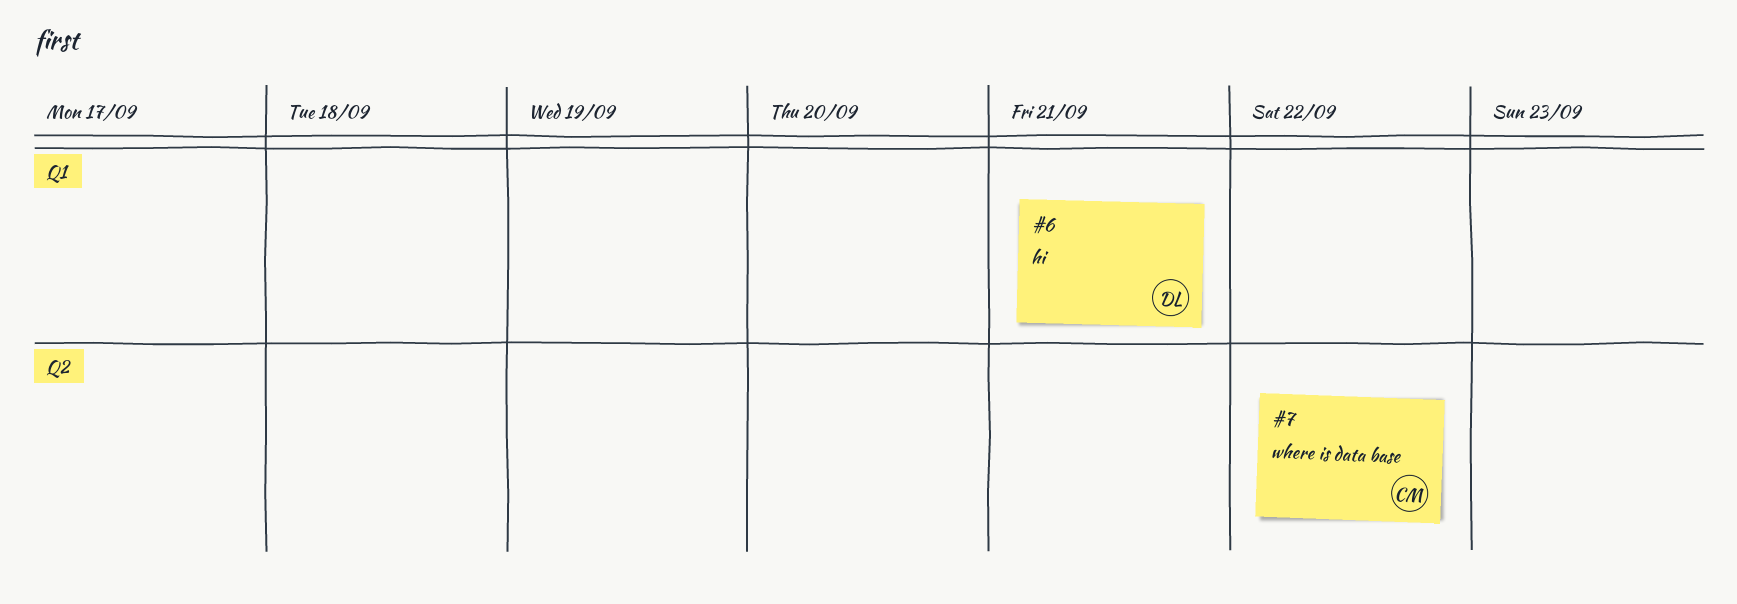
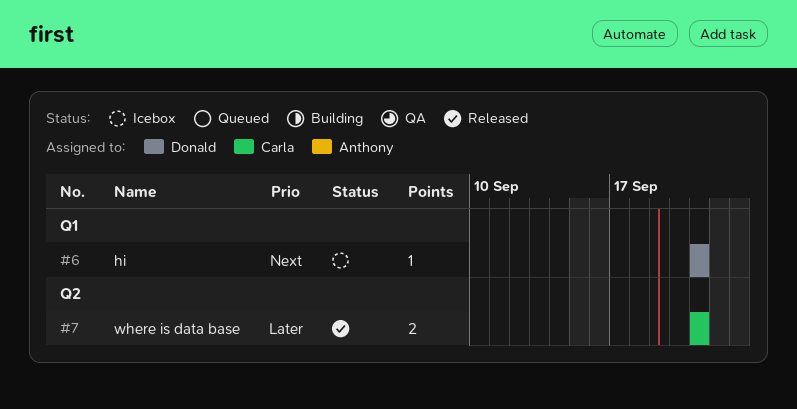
#7, due: Sep 22 -> Sep 21

